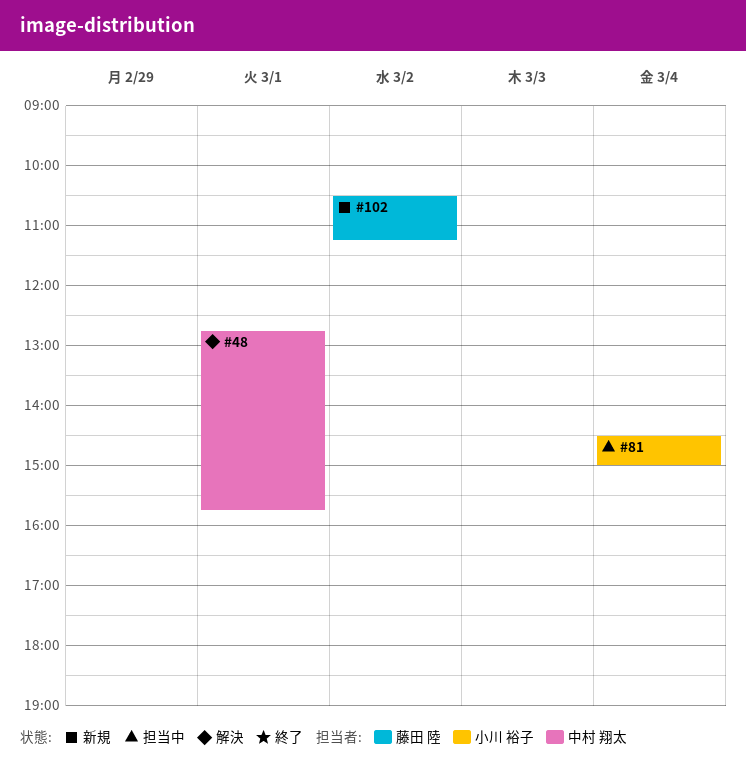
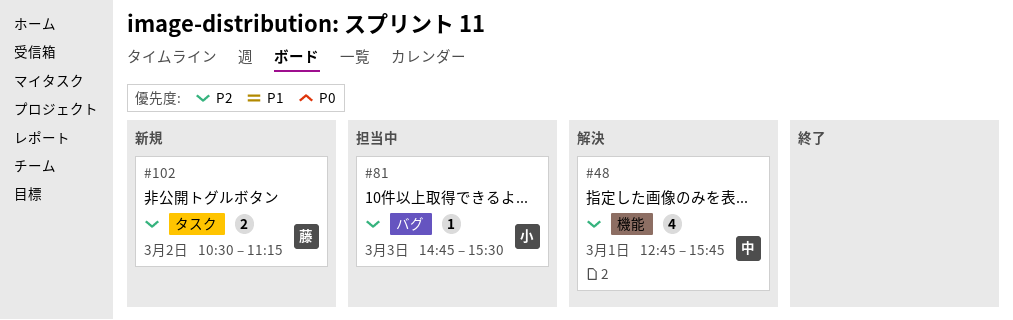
#81, day: Mar 4 -> Mar 3
#81, begins: 14:30 -> 14:45
#81, ends: 15:00 -> 15:30

